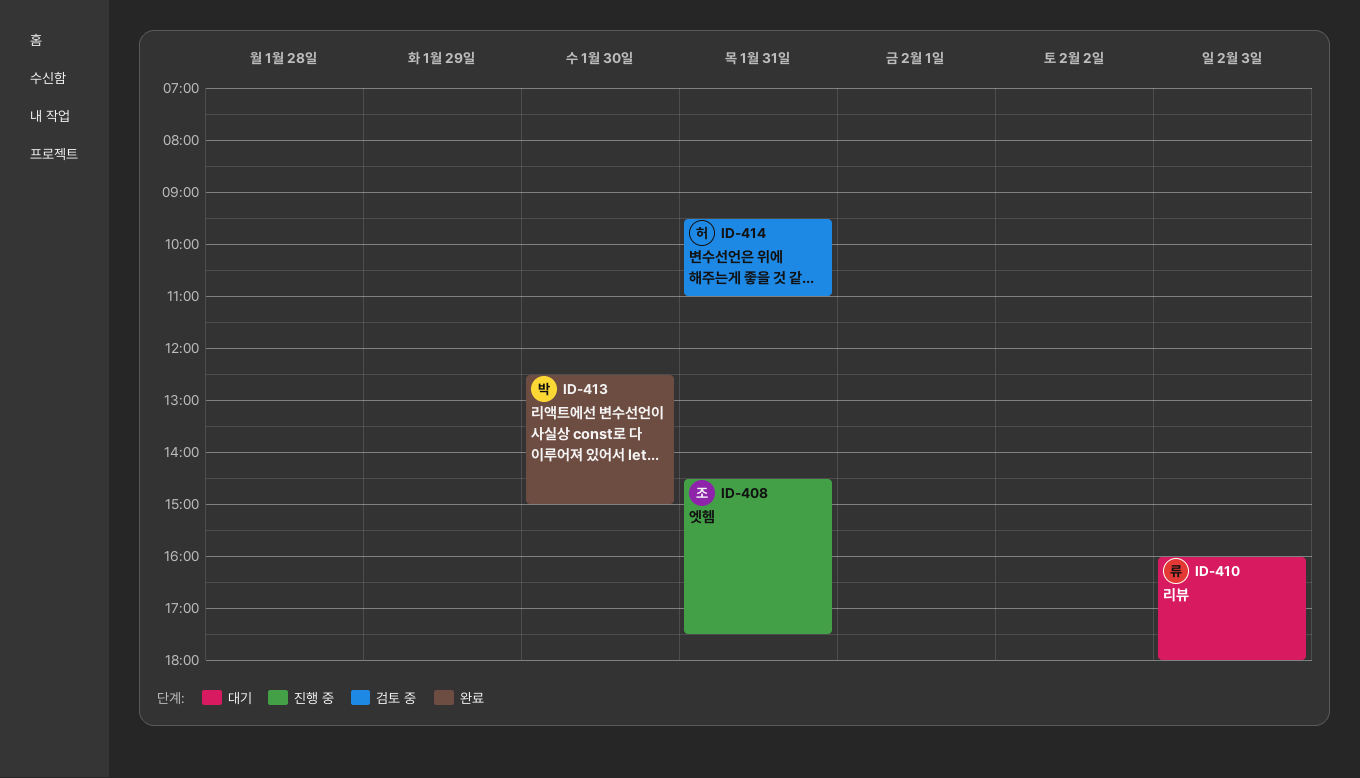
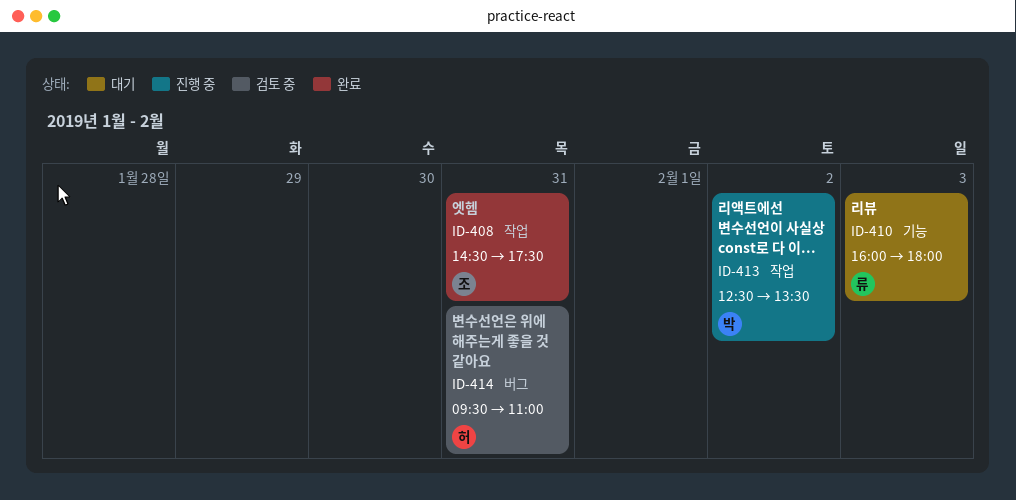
ID-408, status: 진행 중 -> 완료
ID-413, status: 완료 -> 진행 중
ID-413, day: Jan 30 -> Feb 2
ID-413, ends: 15:00 -> 13:30

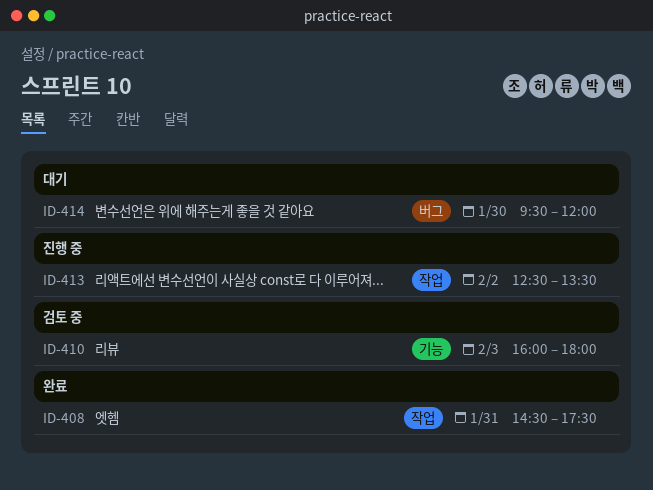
ID-410, status: 대기 -> 검토 중
ID-414, status: 검토 중 -> 대기
ID-414, day: Jan 31 -> Jan 30
ID-414, ends: 11:00 -> 12:00

